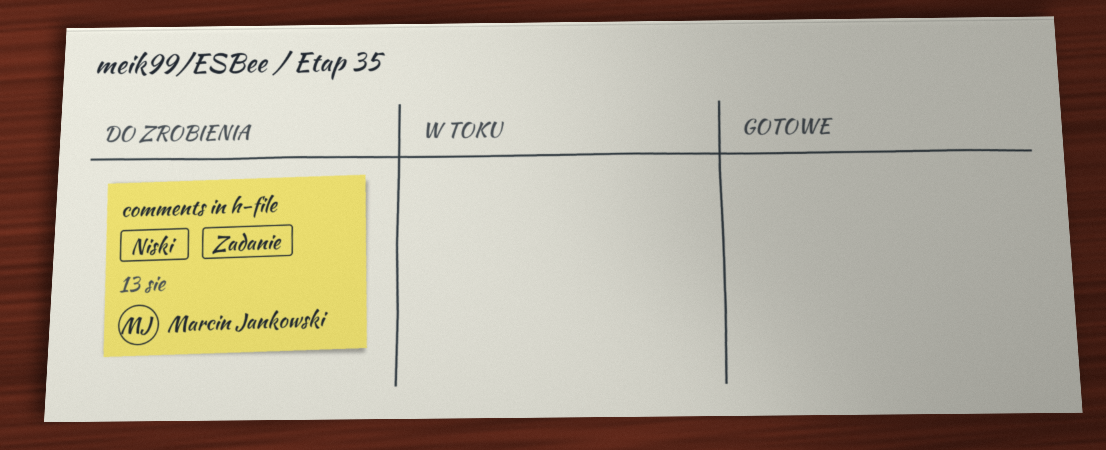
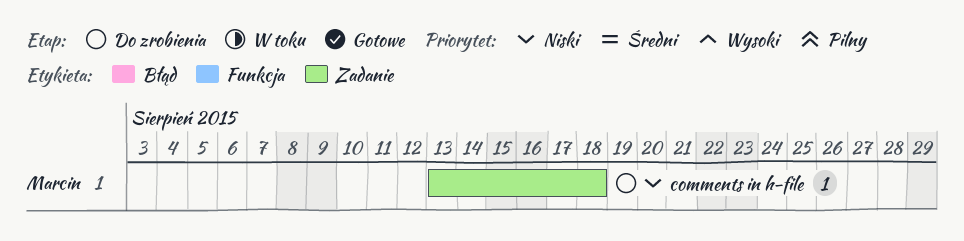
comments in h-file, due: Aug 13 -> Aug 18

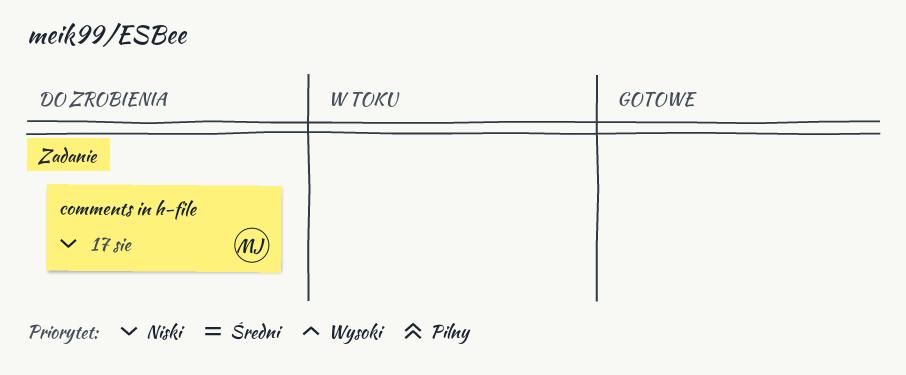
comments in h-file, due: Aug 18 -> Aug 17

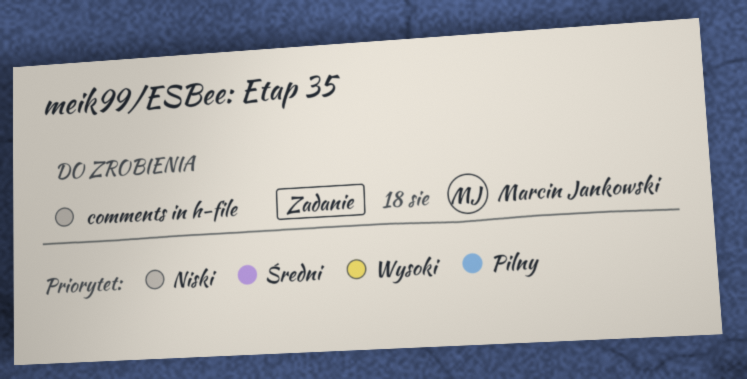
comments in h-file, due: Aug 17 -> Aug 18

